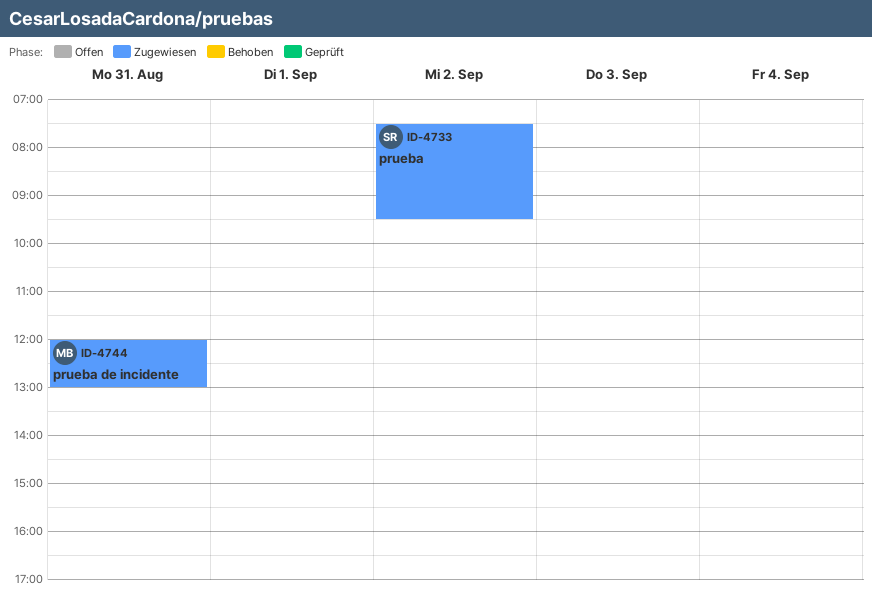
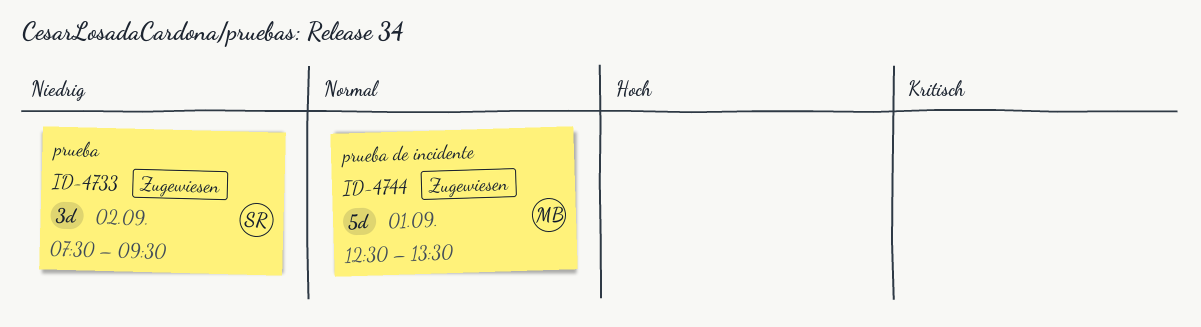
ID-4744, day: Aug 31 -> Sep 1
ID-4744, begins: 12:00 -> 12:30
ID-4744, ends: 13:00 -> 13:30

